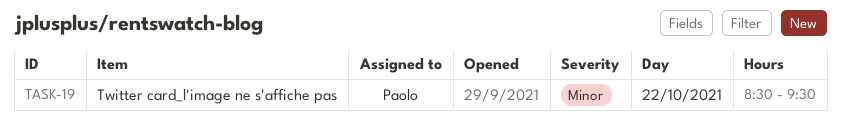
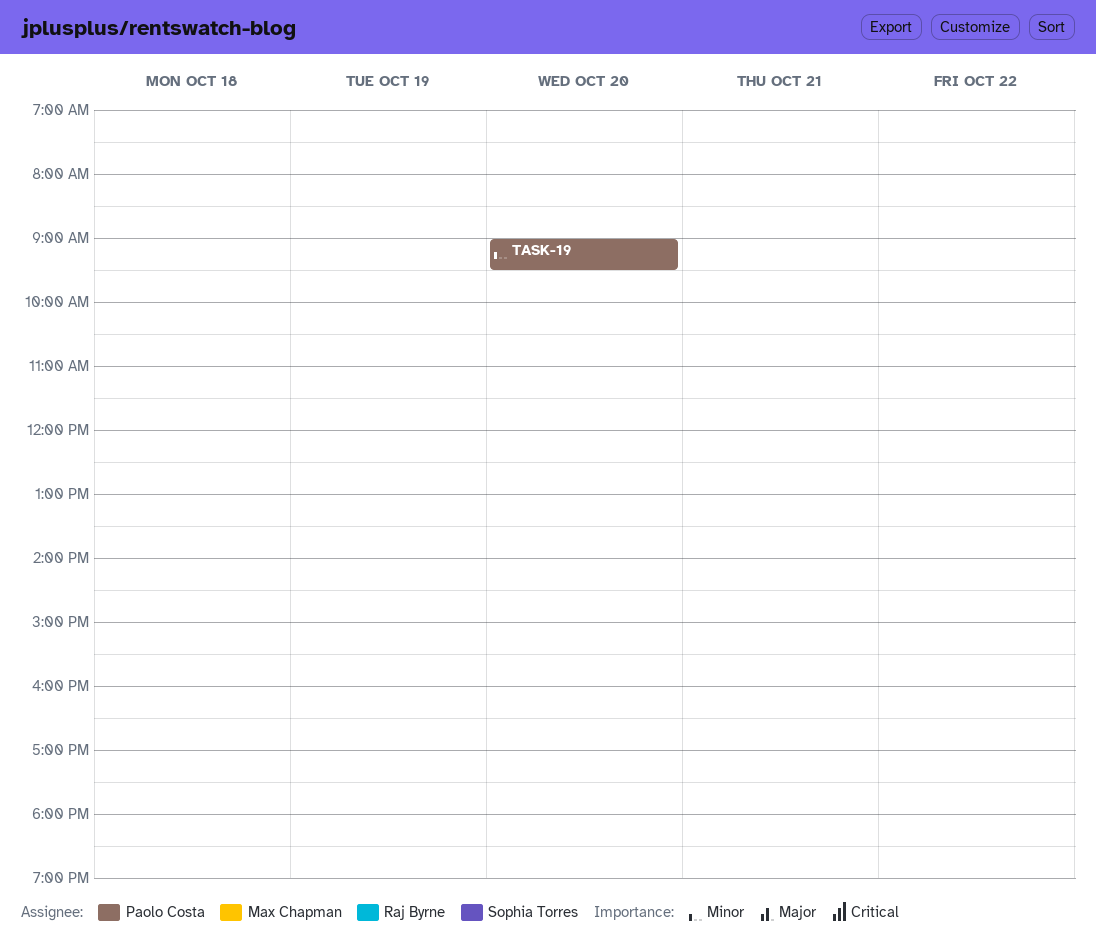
TASK-19, day: Oct 22 -> Oct 20
TASK-19, begins: 08:30 -> 09:00

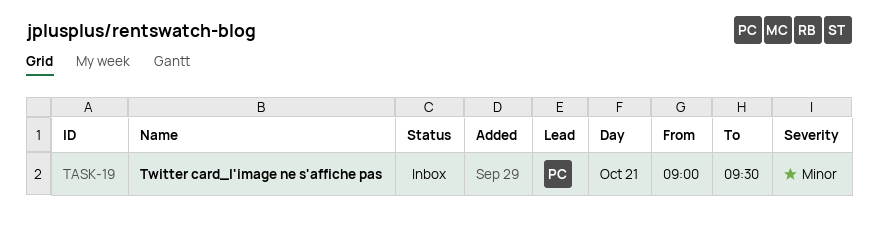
TASK-19, day: Oct 20 -> Oct 21

